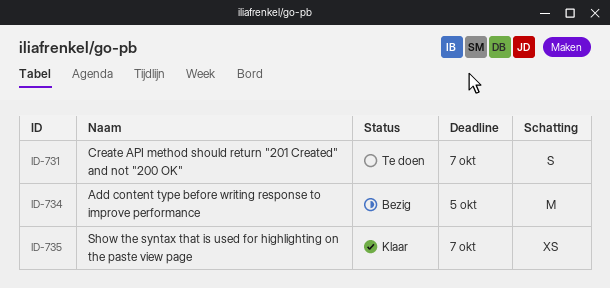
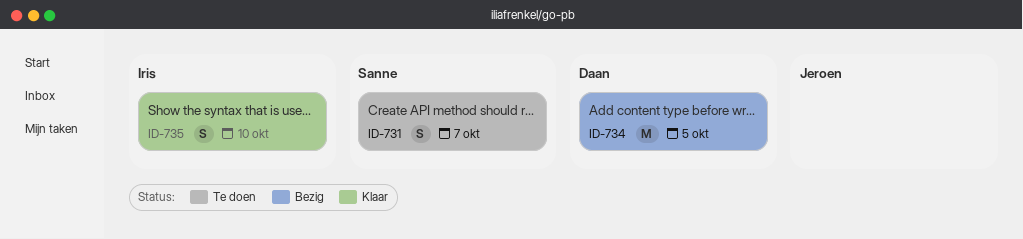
ID-735, estimate: XS -> S
ID-735, due: Oct 7 -> Oct 10

